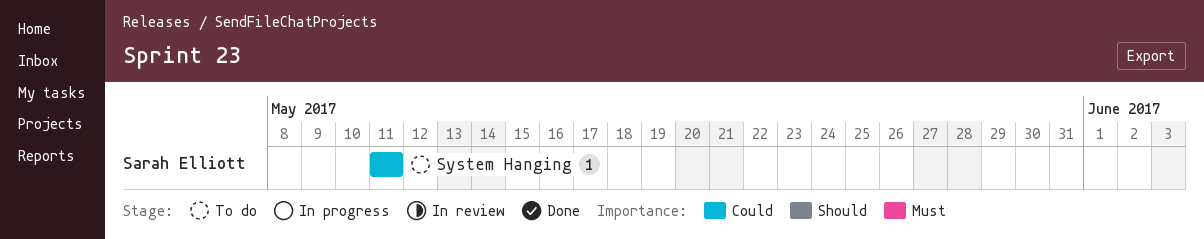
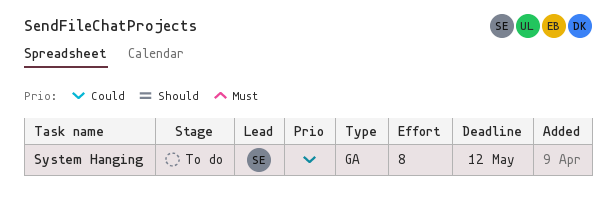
System Hanging, estimate: 1 -> 8
System Hanging, due: May 11 -> May 12

